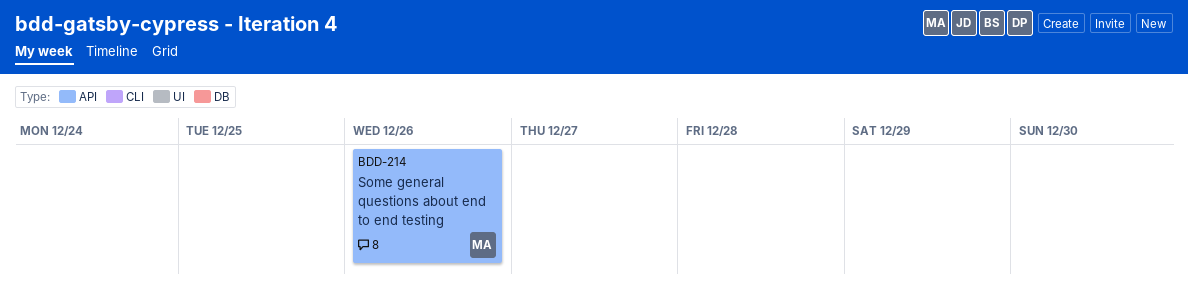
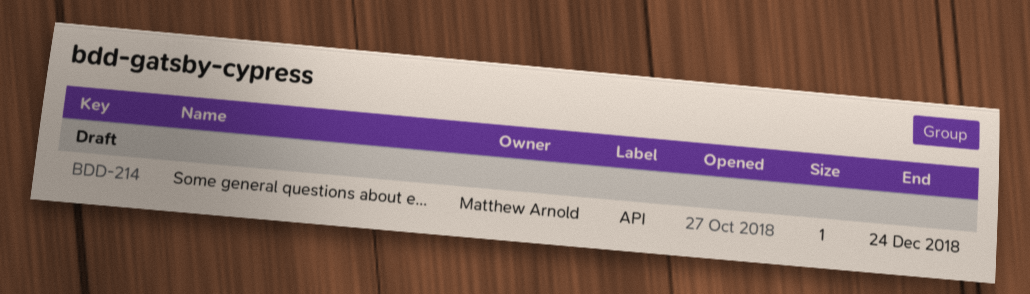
BDD-214, due: Dec 26 -> Dec 24

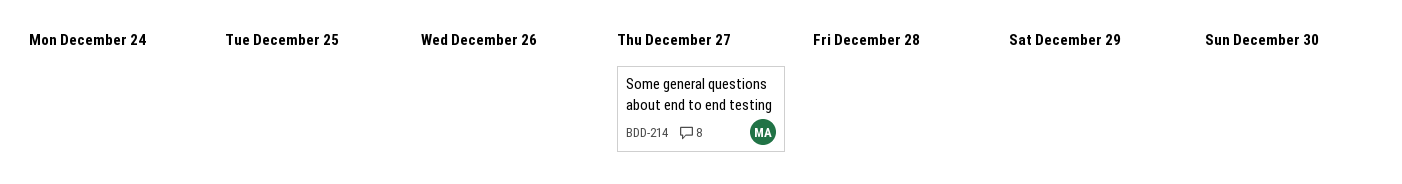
BDD-214, due: Dec 24 -> Dec 27

